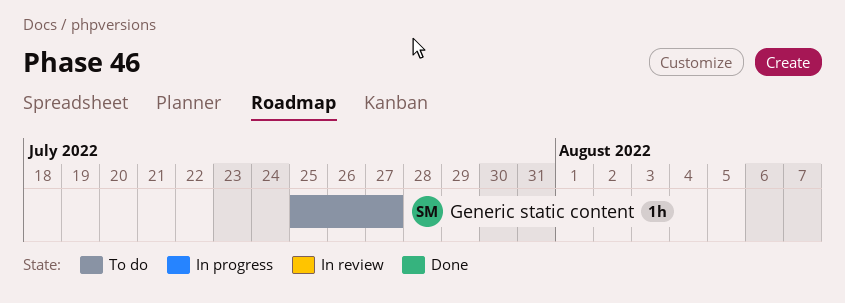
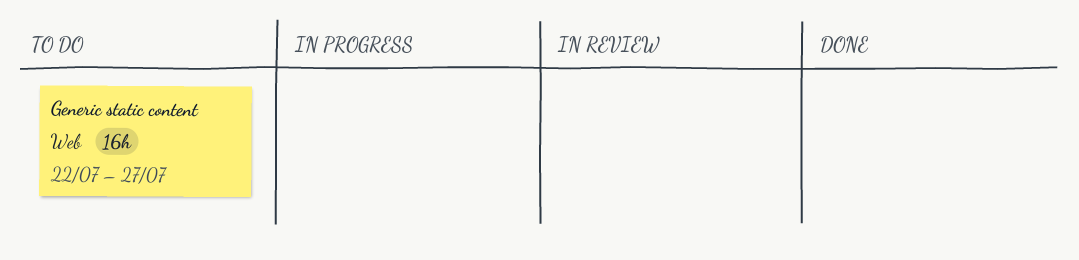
Generic static content, estimate: 1h -> 16h
Generic static content, start: Jul 25 -> Jul 22

